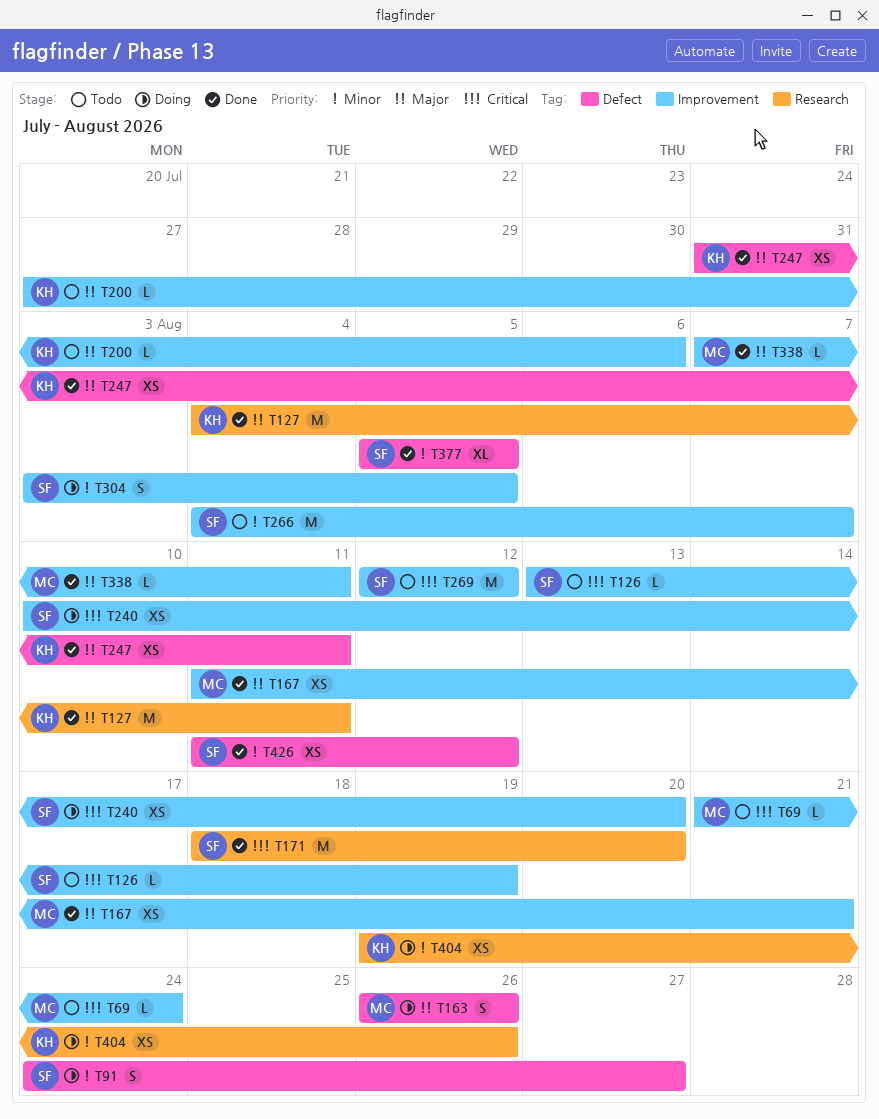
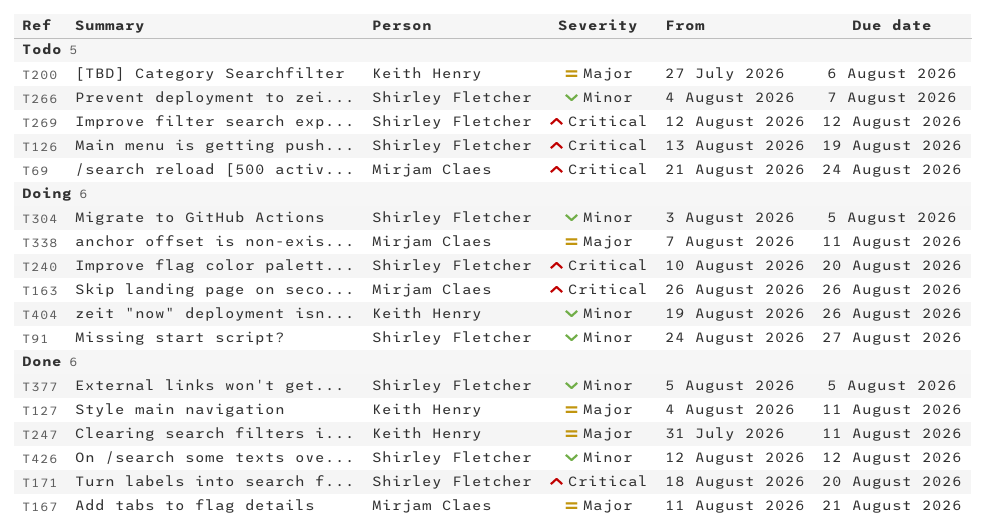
T163, priority: Major -> Critical
T338, status: Done -> Doing
T426, start: Aug 11 -> Aug 12

